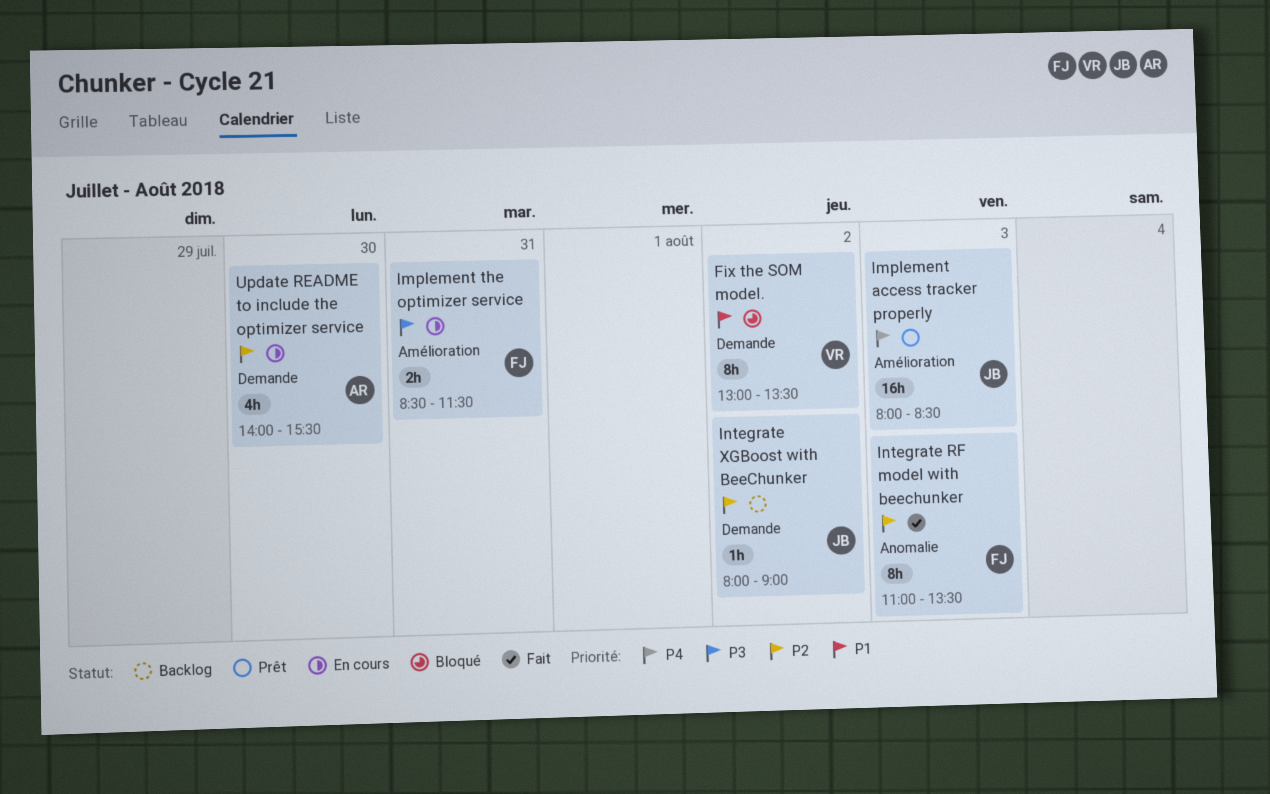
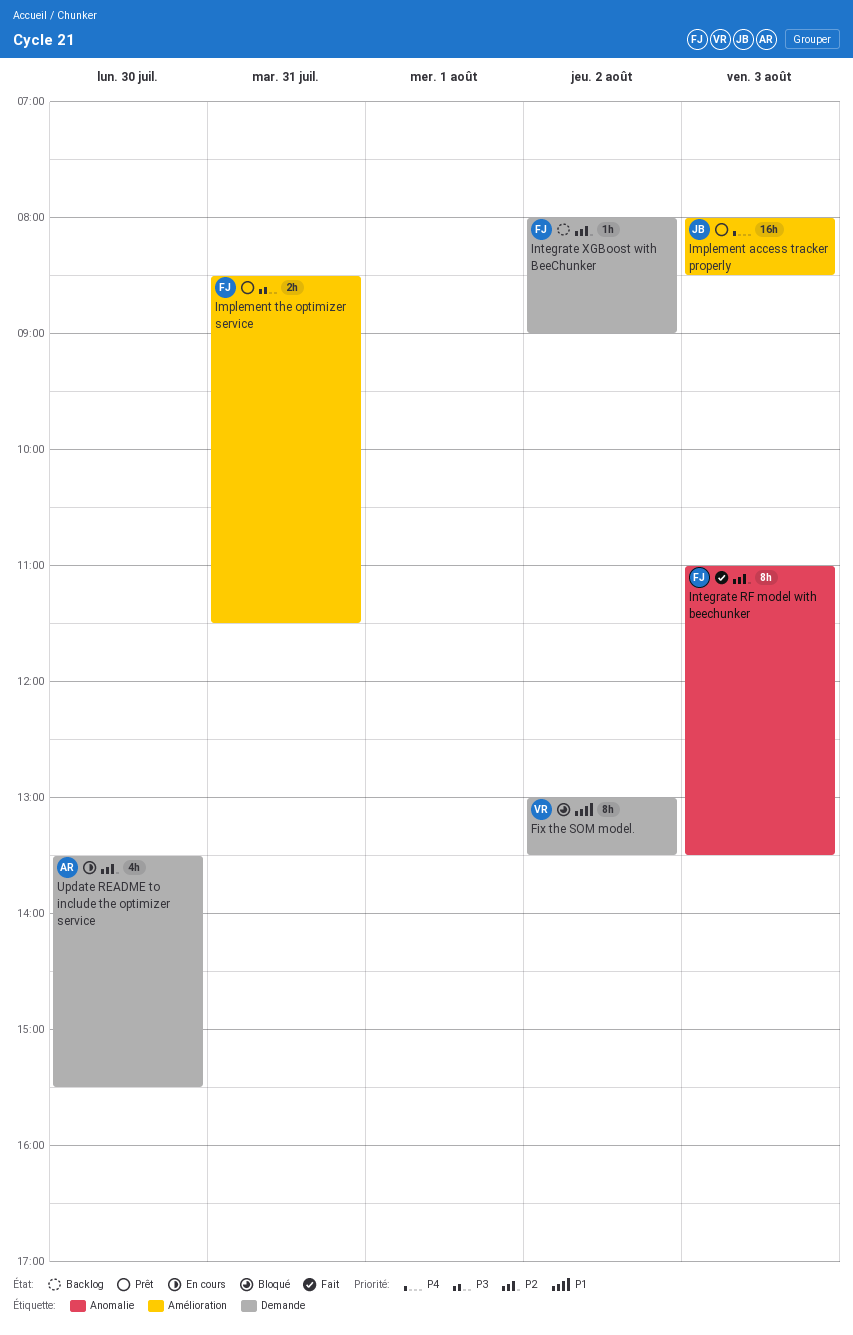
Implement the optimizer service, status: En cours -> Prêt
Integrate XGBoost with BeeChunker, owner: JB -> FJ
Update README to include the optimizer service, begins: 14:00 -> 13:30

